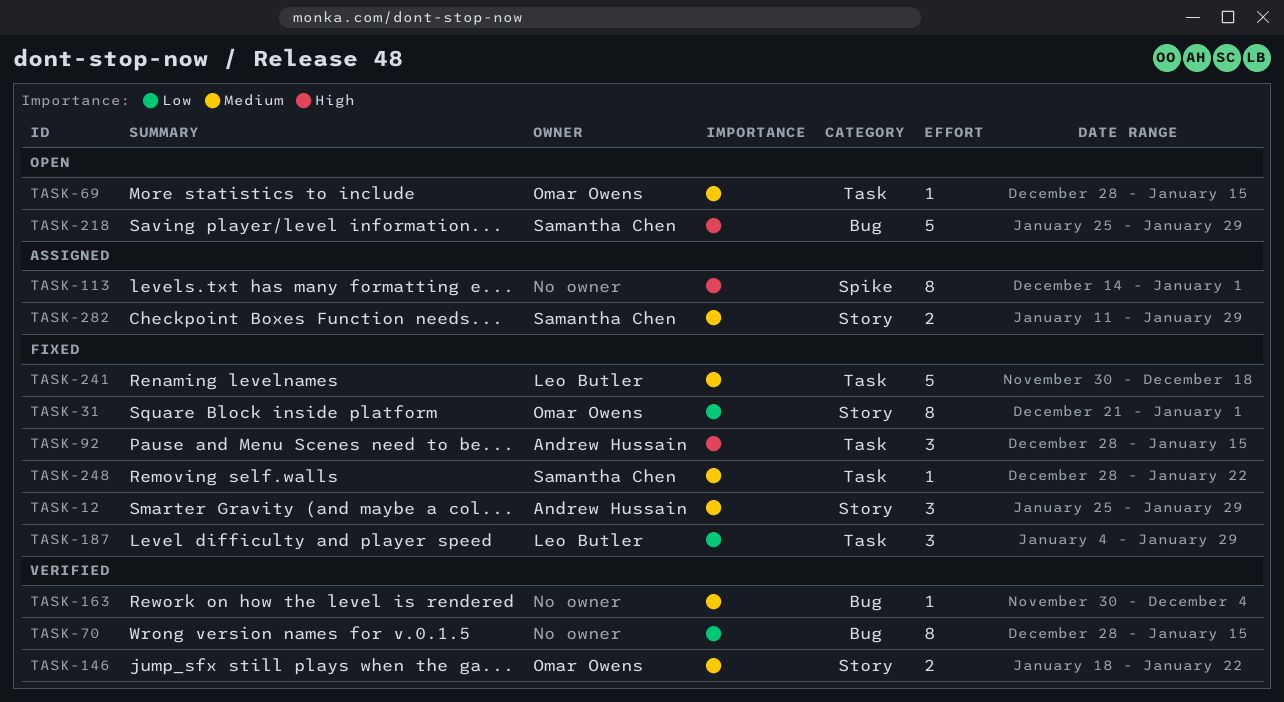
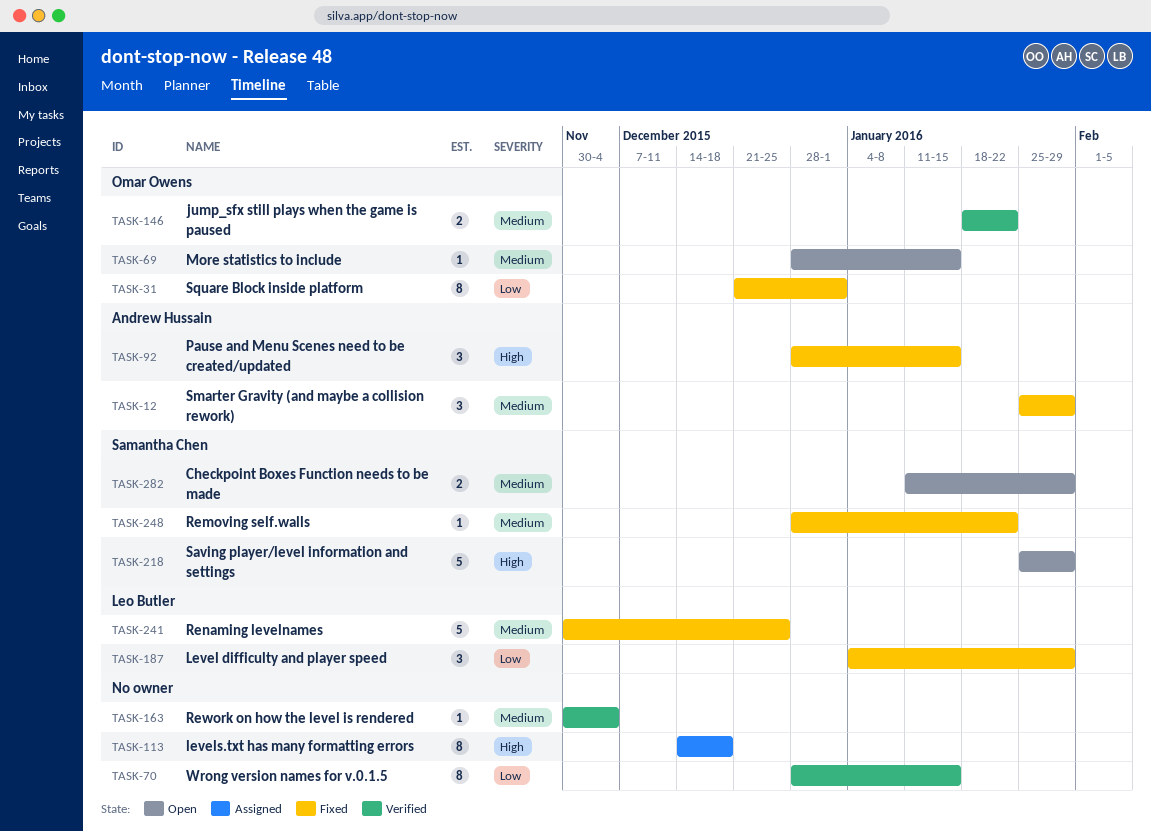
TASK-113, due: Jan 1 -> Dec 18
TASK-241, due: Dec 18 -> Dec 25
TASK-282, status: Assigned -> Open

